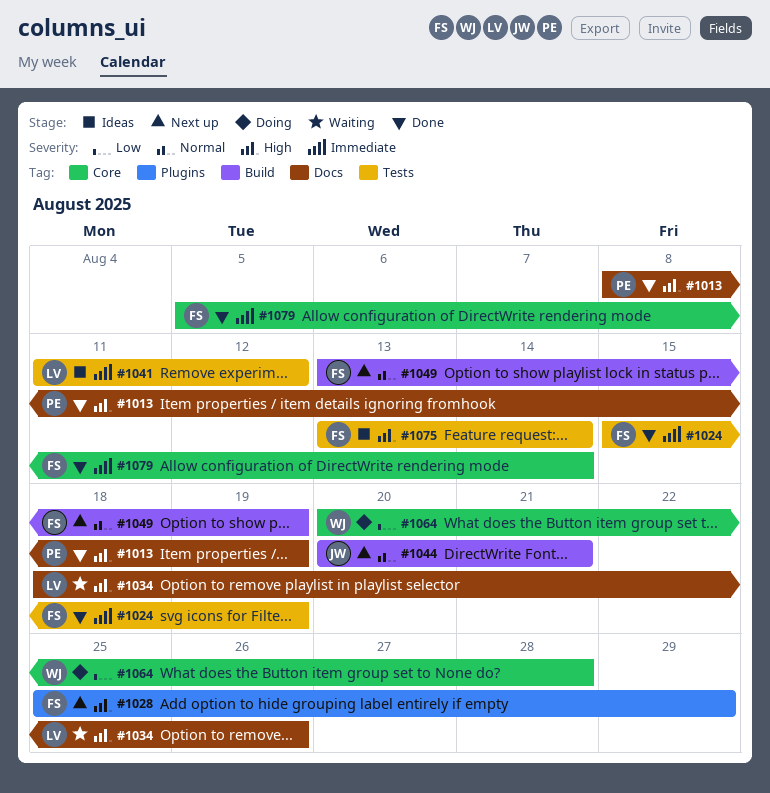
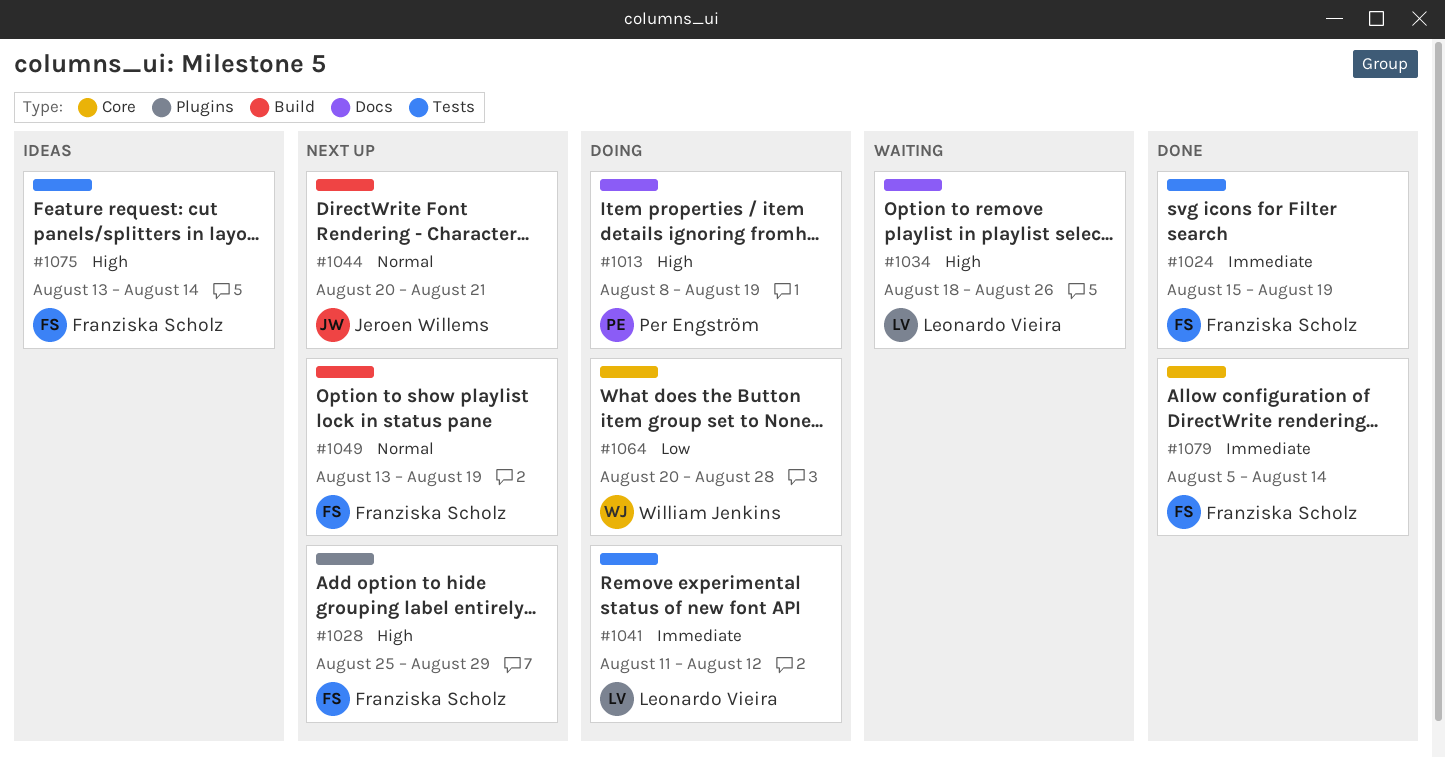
#1013, status: Done -> Doing
#1041, status: Ideas -> Doing

